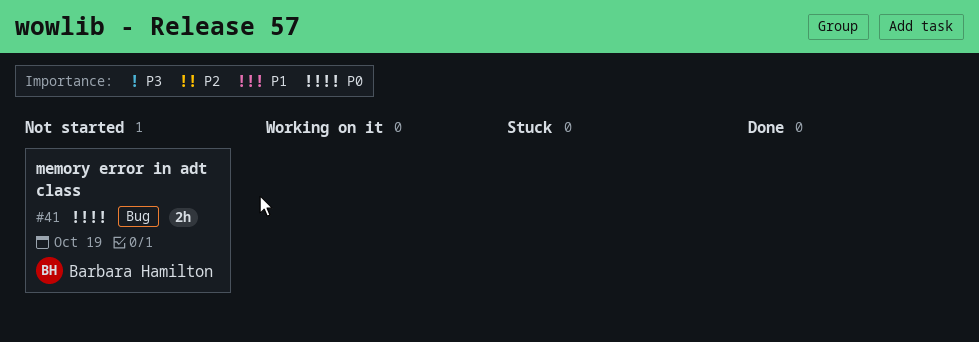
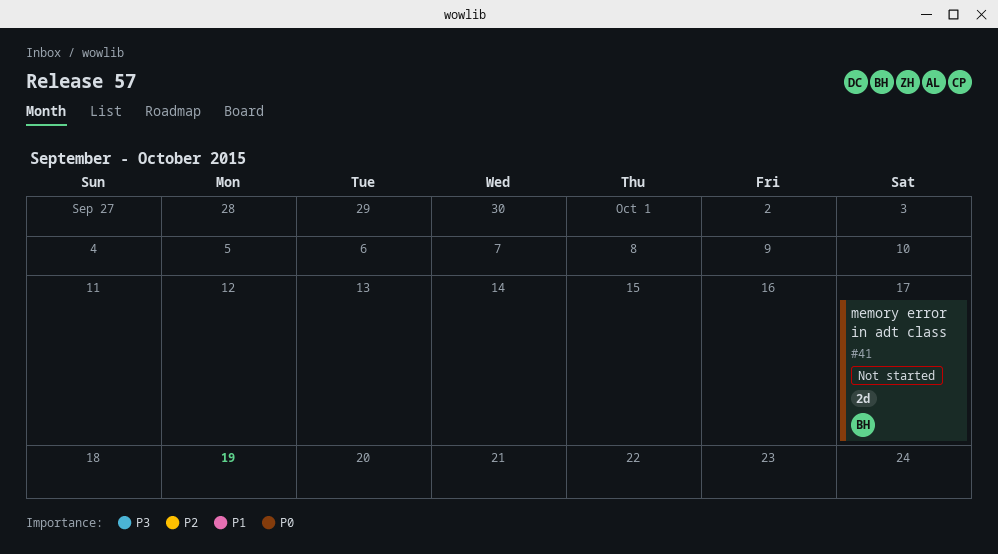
#41, estimate: 2h -> 2d
#41, due: Oct 19 -> Oct 17

